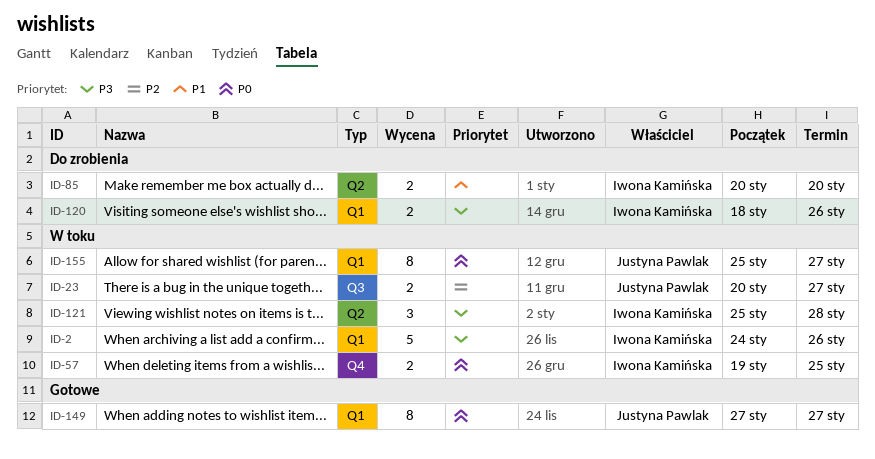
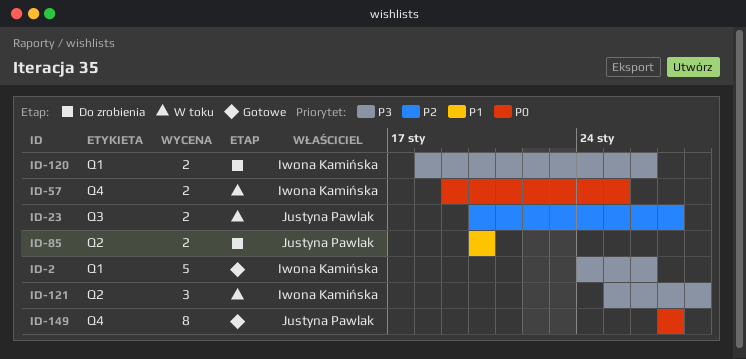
ID-2, status: W toku -> Gotowe
ID-85, owner: Iwona Kamińska -> Justyna Pawlak
ID-149, label: Q1 -> Q4
ID-155: present -> none

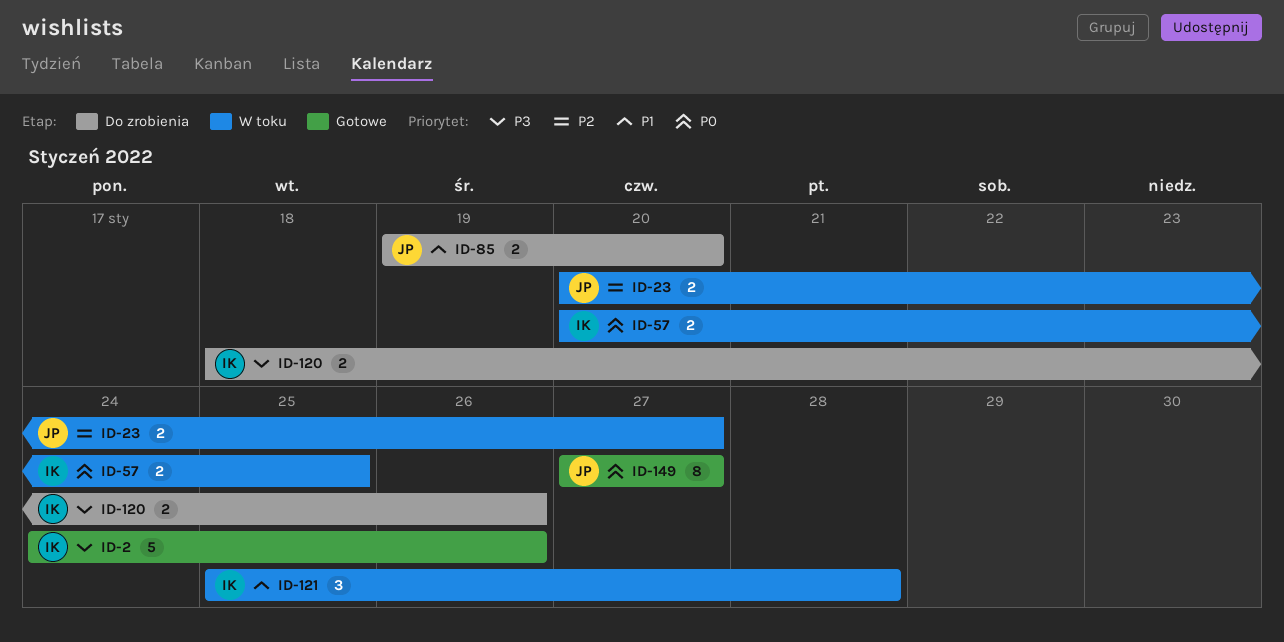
ID-57, start: Jan 19 -> Jan 20
ID-85, start: Jan 20 -> Jan 19
ID-121, priority: P3 -> P1

